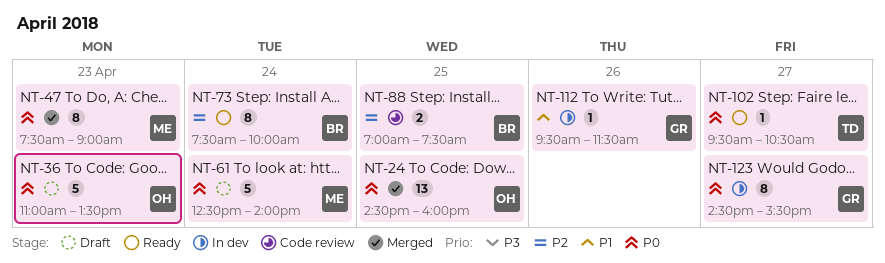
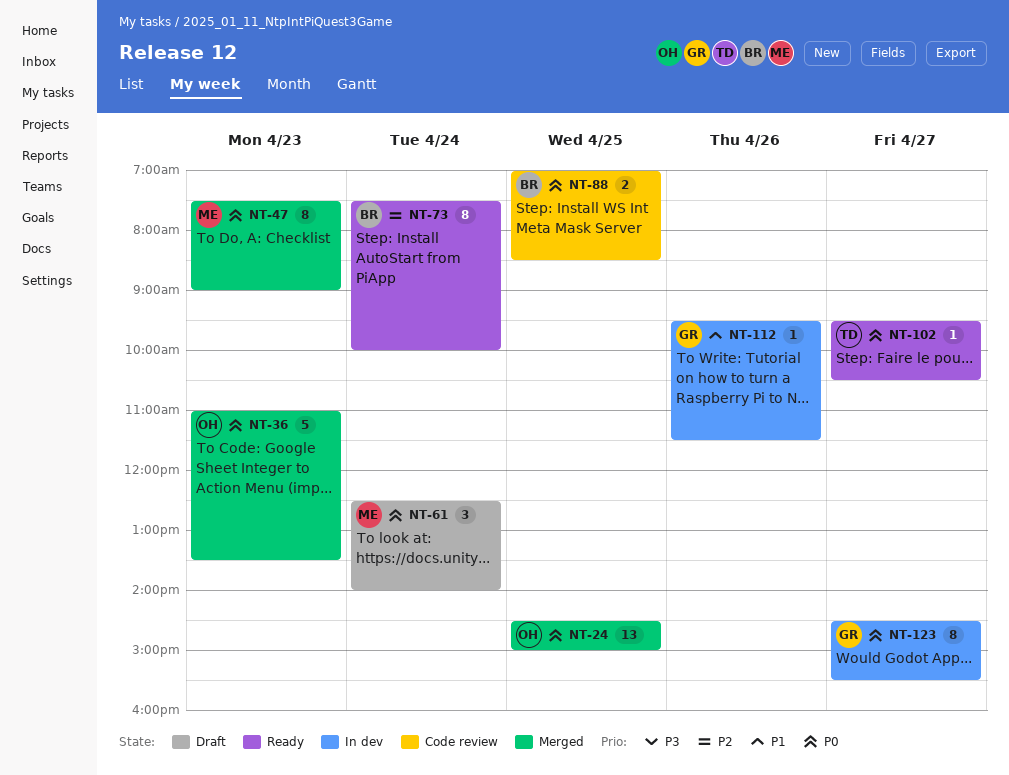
NT-24, ends: 16:00 -> 15:00
NT-36, status: Draft -> Merged
NT-61, estimate: 5 -> 3
NT-88, priority: P2 -> P0
NT-88, ends: 07:30 -> 08:30

